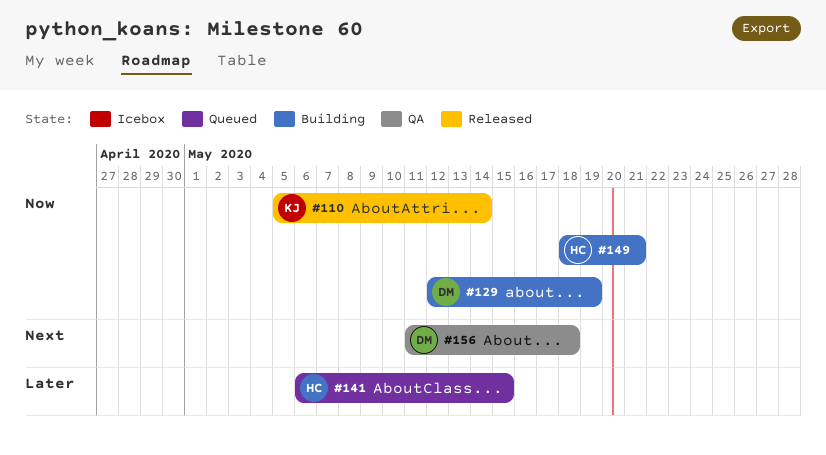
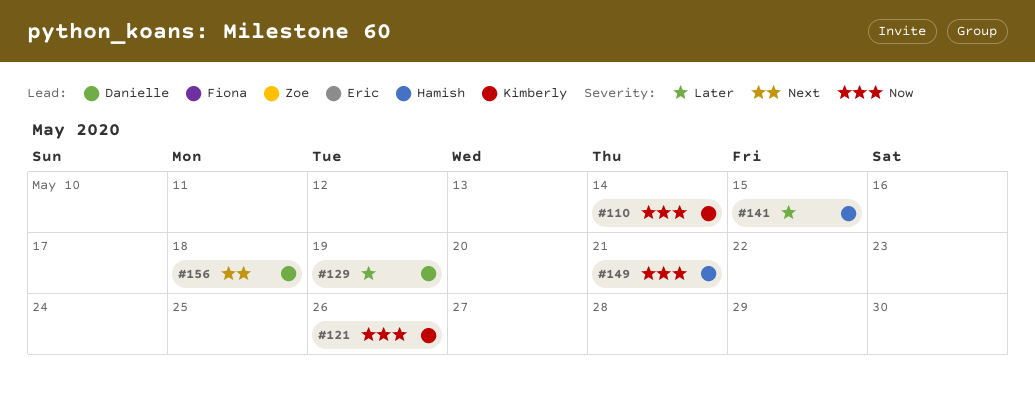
#121: none -> present
#129, priority: Now -> Later

